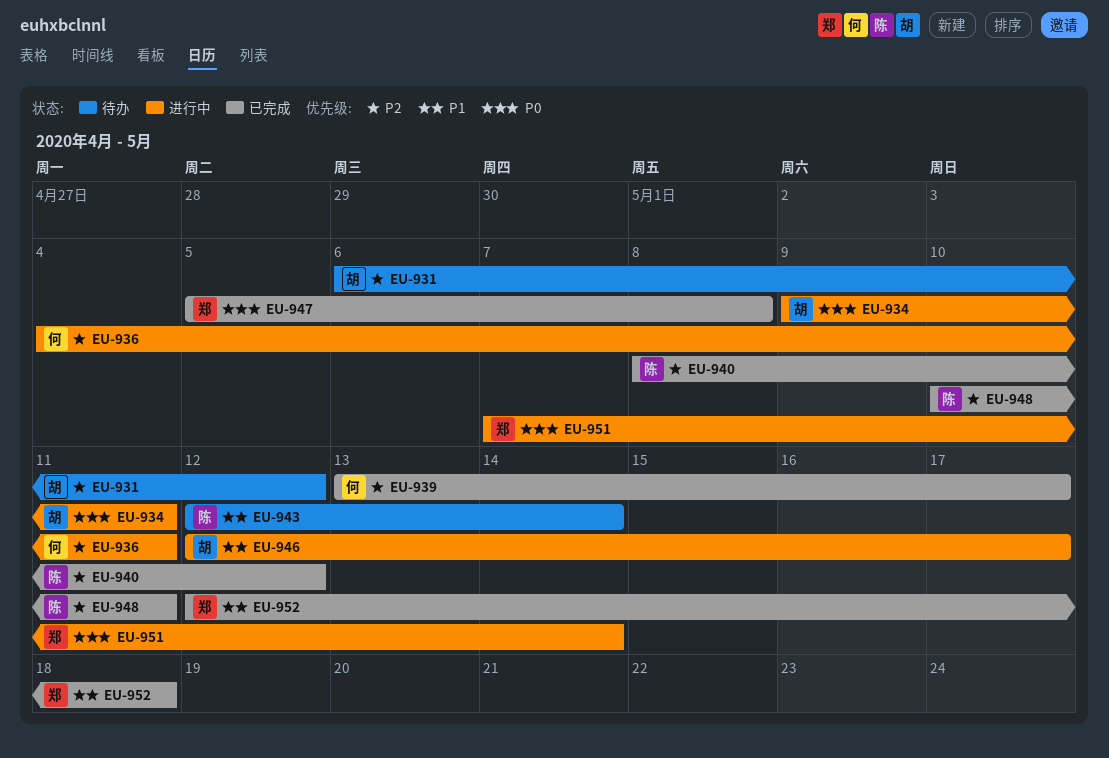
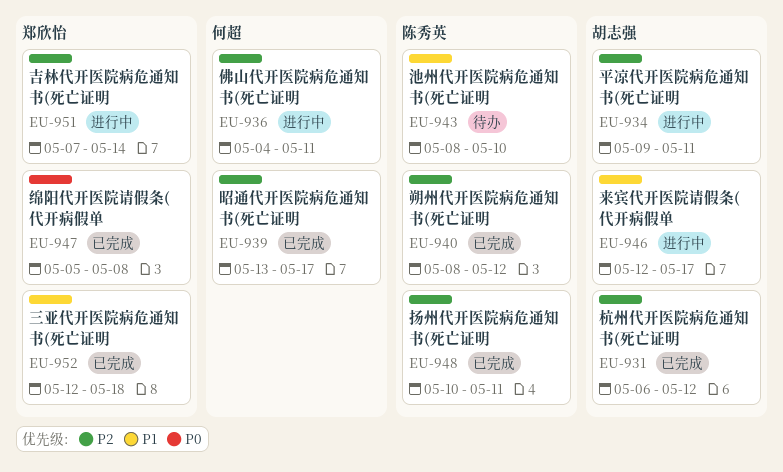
EU-931, status: 待办 -> 已完成
EU-934, priority: P0 -> P2
EU-943, start: May 12 -> May 8
EU-943, due: May 14 -> May 10
EU-951, priority: P0 -> P2

